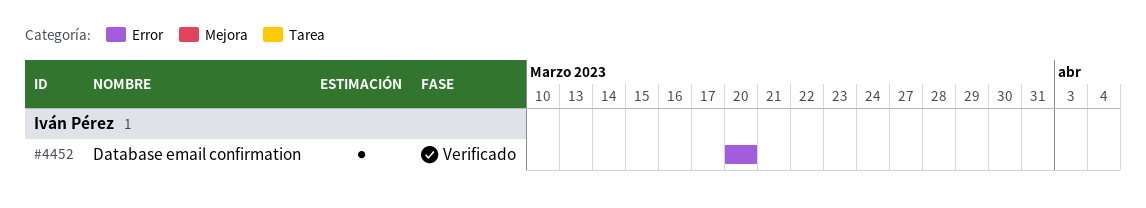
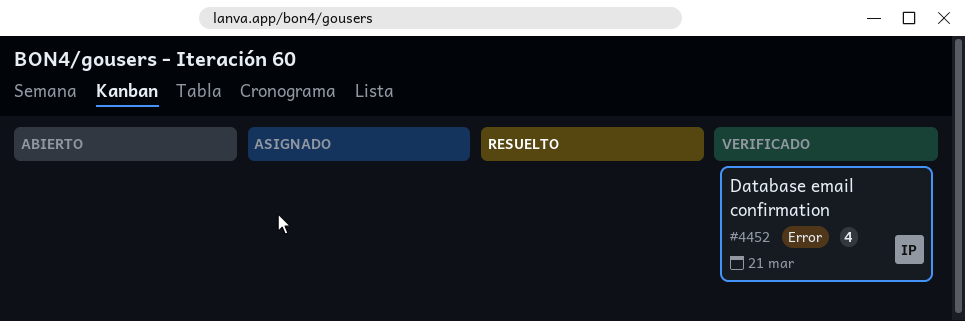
#4452, estimate: 1 -> 4
#4452, due: Mar 20 -> Mar 21

